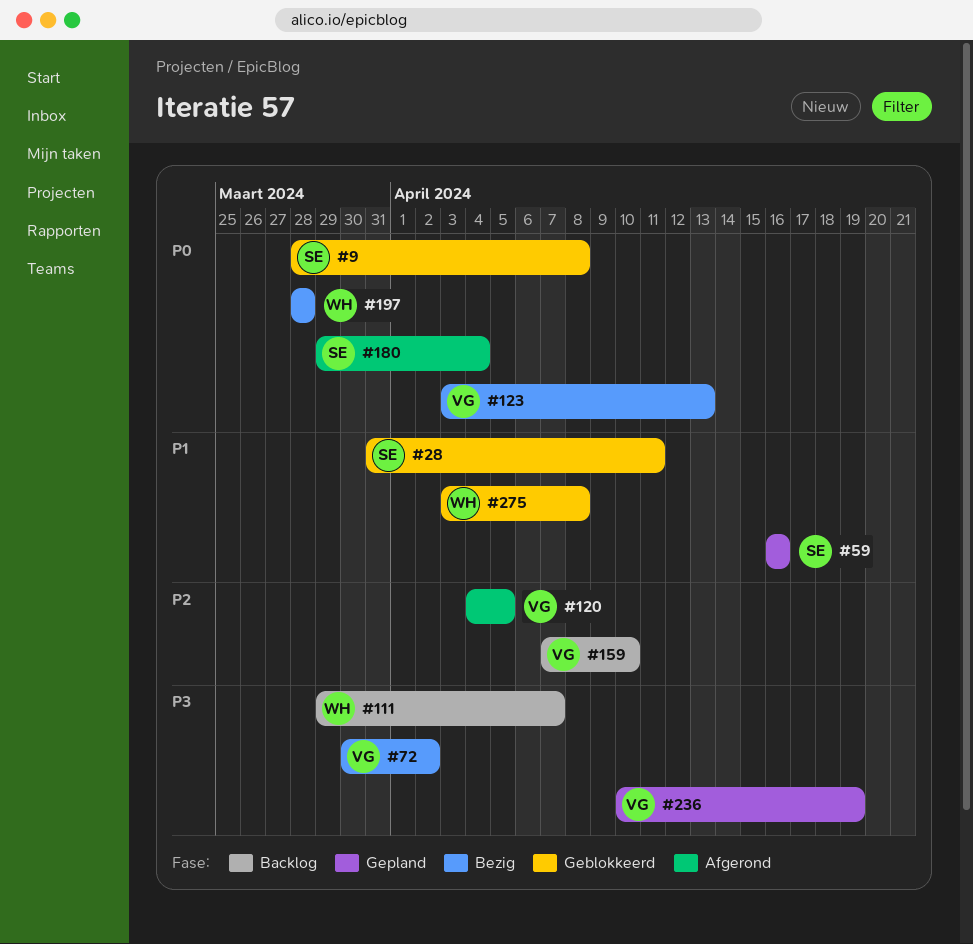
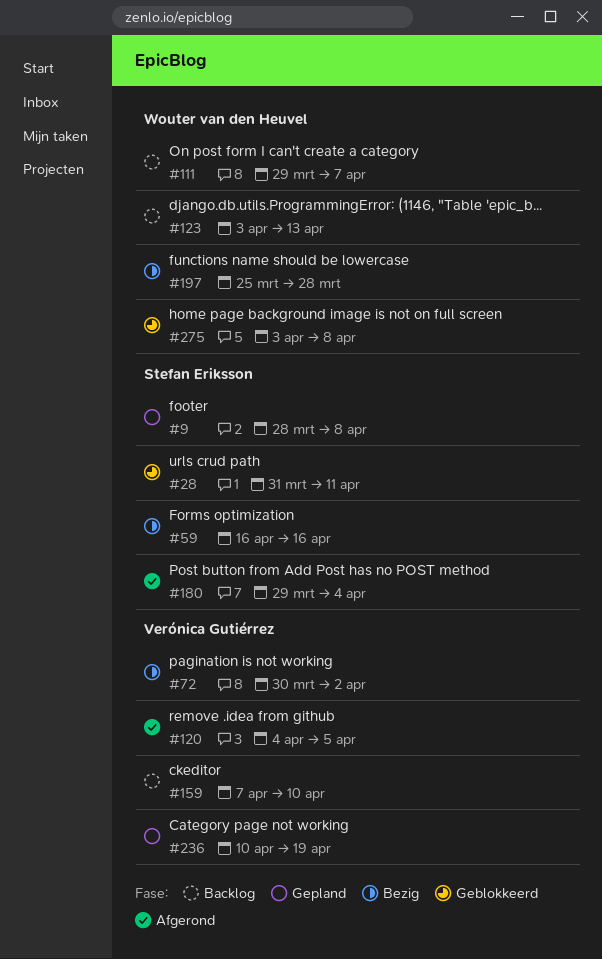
#9, status: Geblokkeerd -> Gepland
#59, status: Gepland -> Bezig
#123, status: Bezig -> Backlog
#123, owner: Verónica Gutiérrez -> Wouter van den Heuvel
#197, start: Mar 28 -> Mar 25

